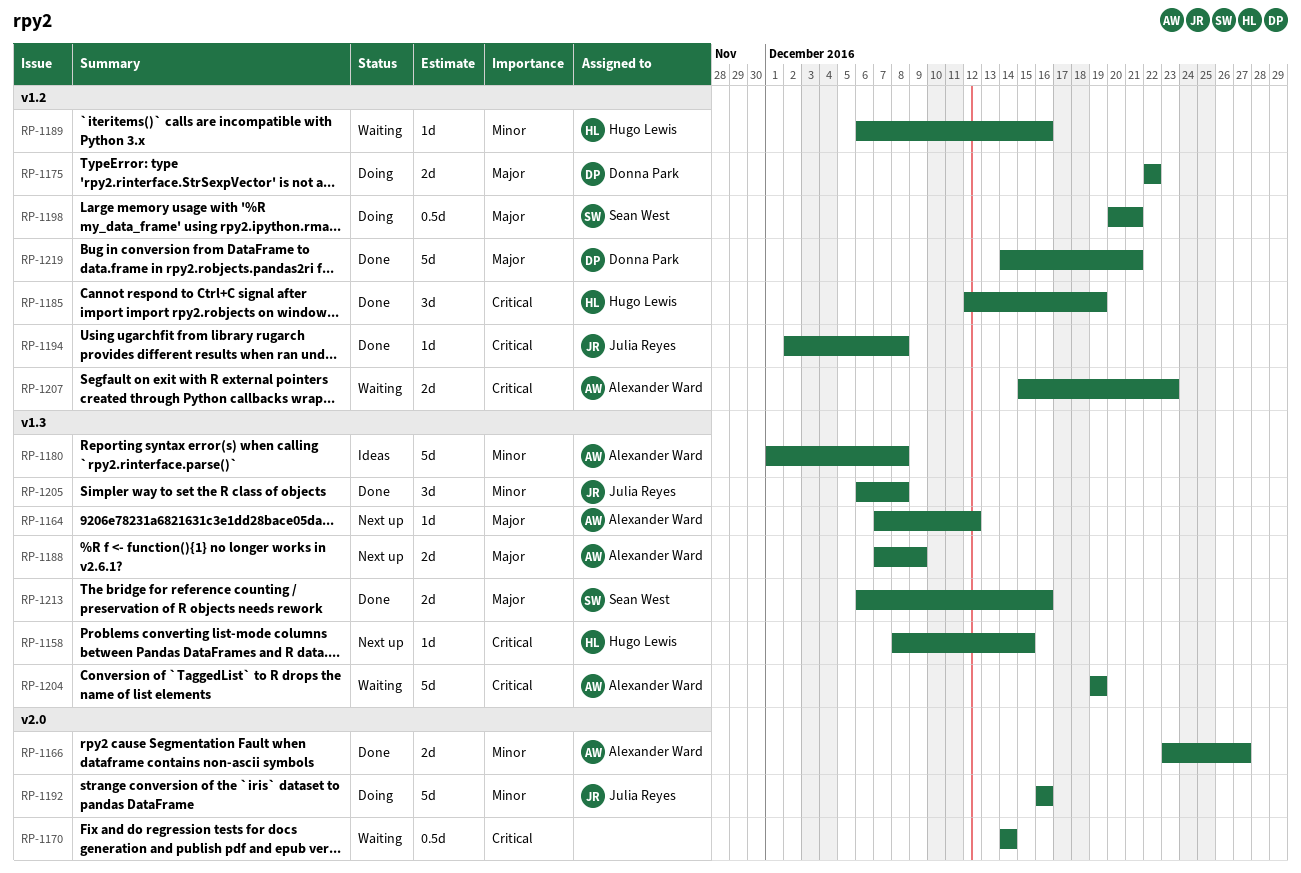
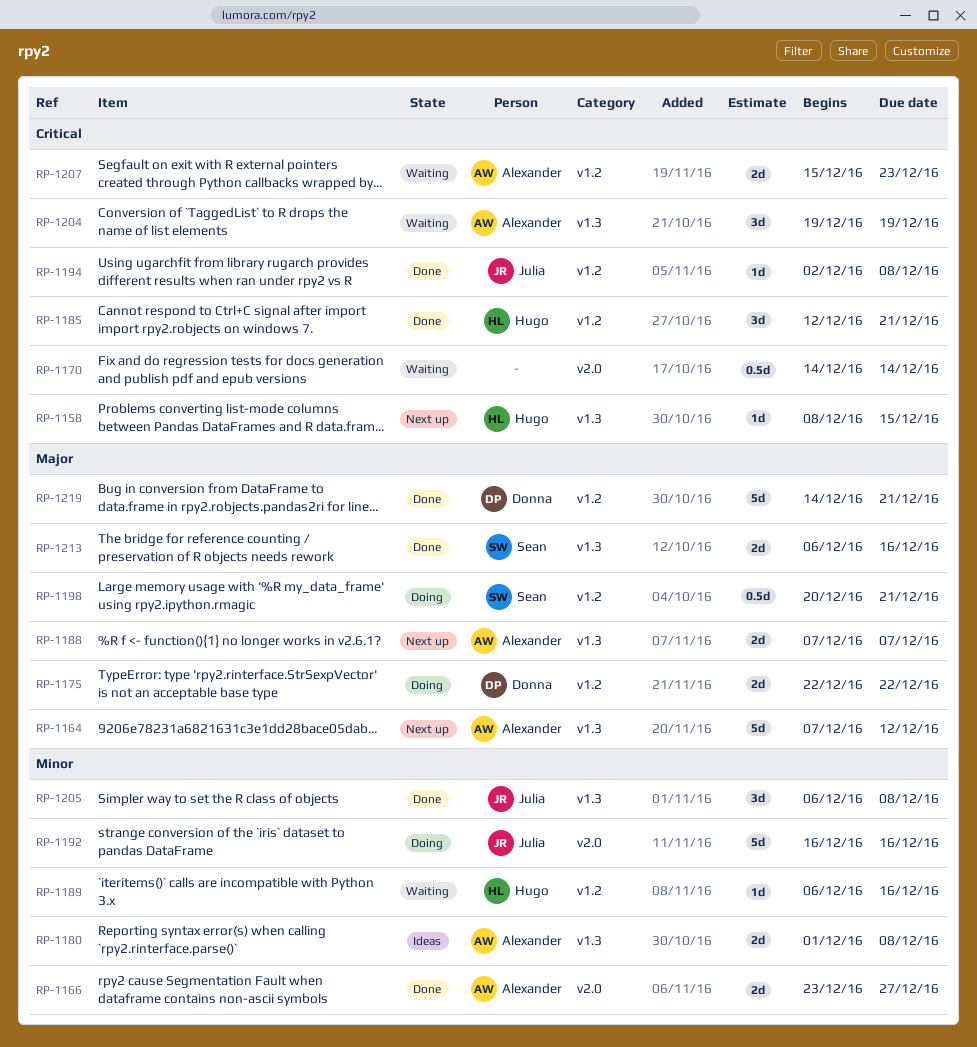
RP-1164, estimate: 1d -> 5d
RP-1180, estimate: 5d -> 2d
RP-1185, due: Dec 19 -> Dec 21
RP-1188, due: Dec 9 -> Dec 7
RP-1204, estimate: 5d -> 3d

